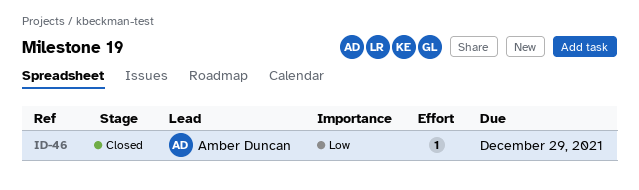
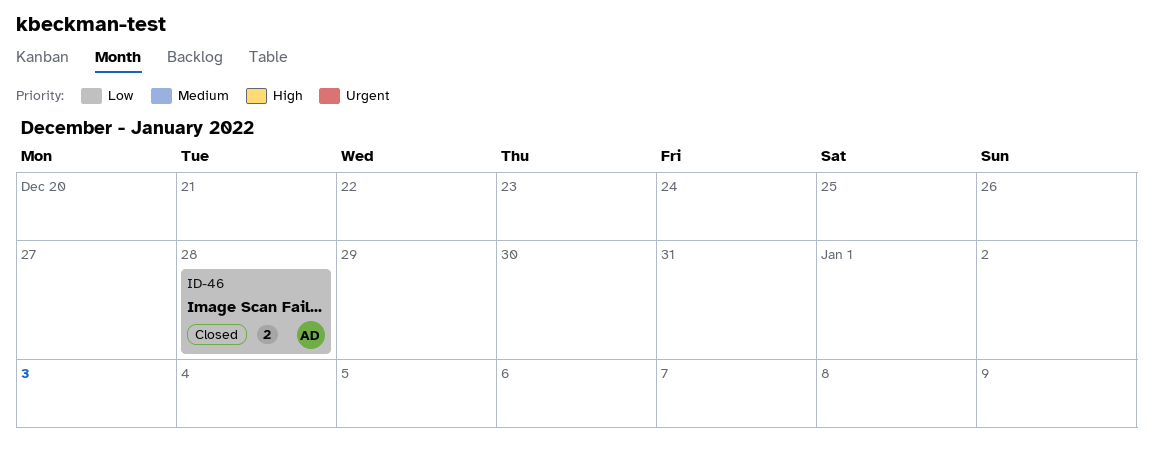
ID-46, estimate: 1 -> 2
ID-46, due: Dec 29 -> Dec 28

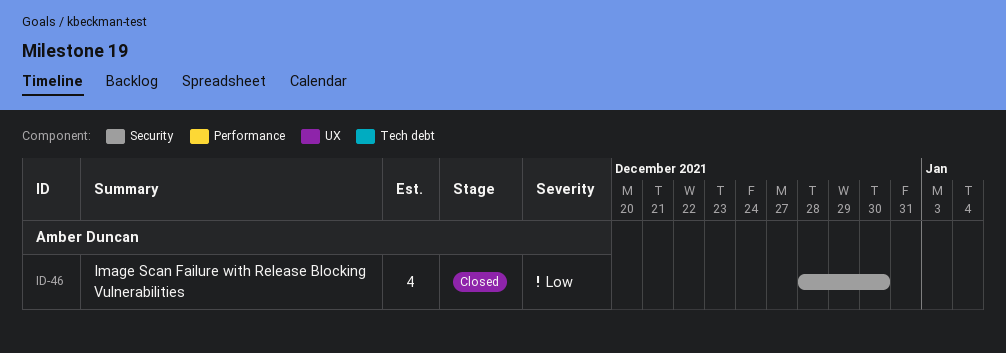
ID-46, estimate: 2 -> 4
ID-46, due: Dec 28 -> Dec 30

